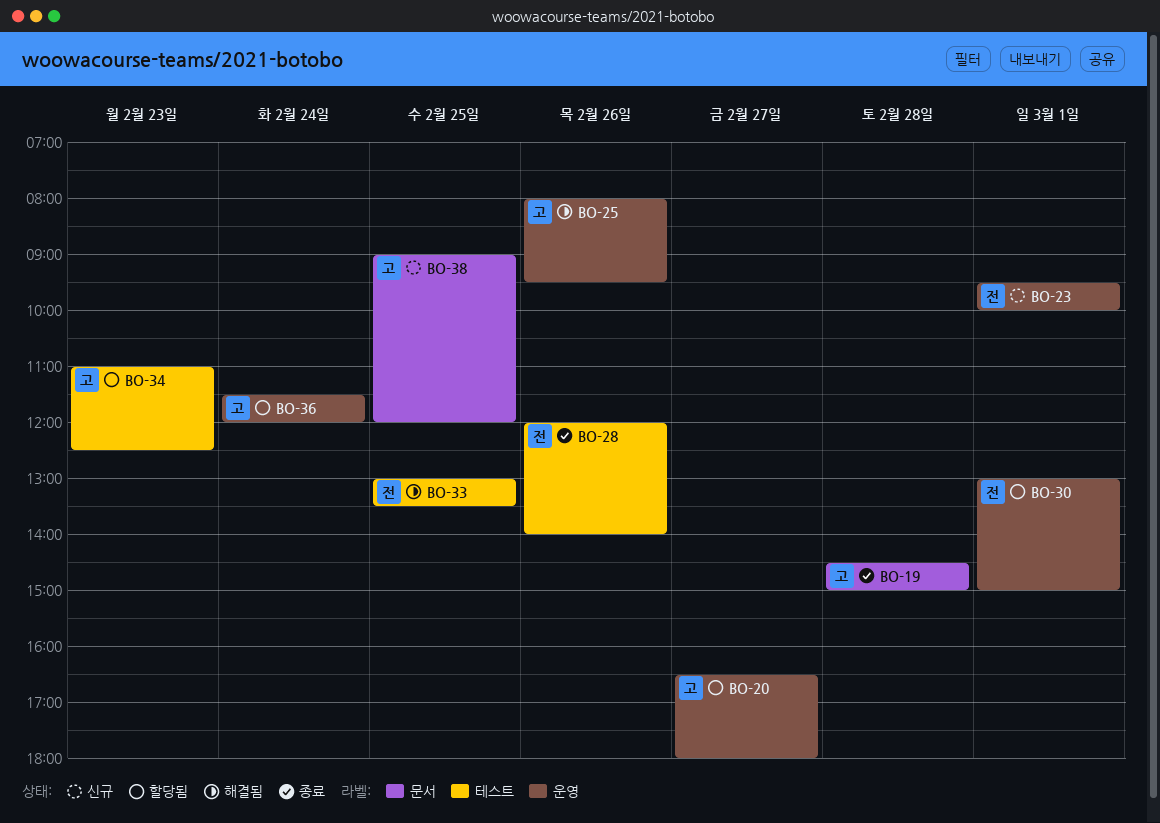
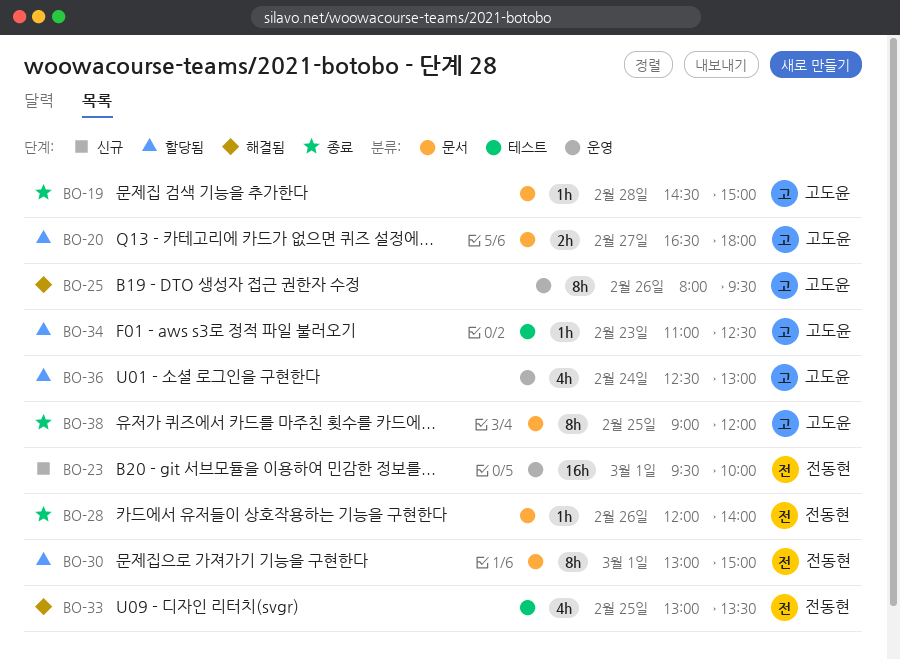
BO-20, label: 운영 -> 문서
BO-28, label: 테스트 -> 문서
BO-30, label: 운영 -> 문서
BO-36, begins: 11:30 -> 12:30
BO-36, ends: 12:00 -> 13:00
BO-38, status: 신규 -> 종료

